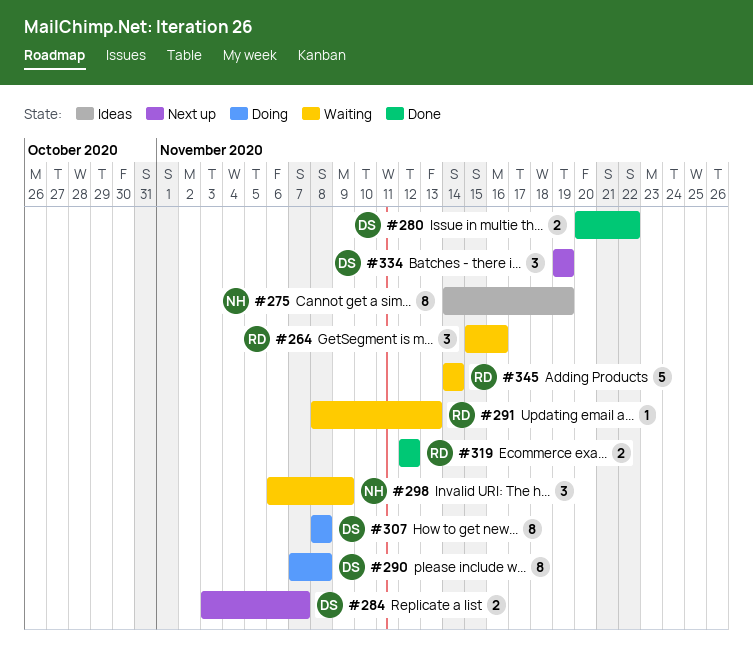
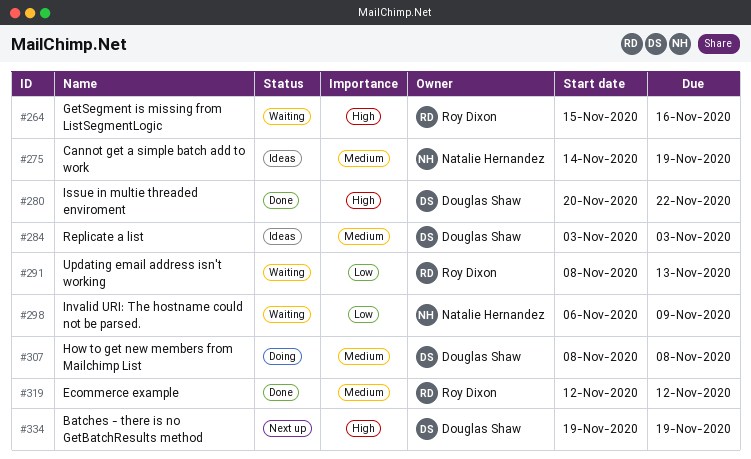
#284, status: Next up -> Ideas
#284, due: Nov 7 -> Nov 3
#290: present -> none
#345: present -> none

